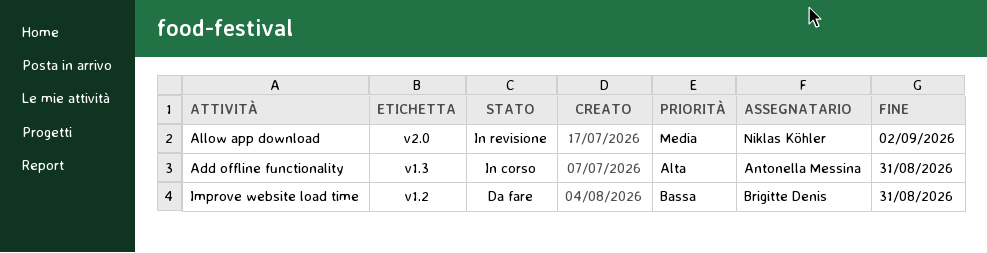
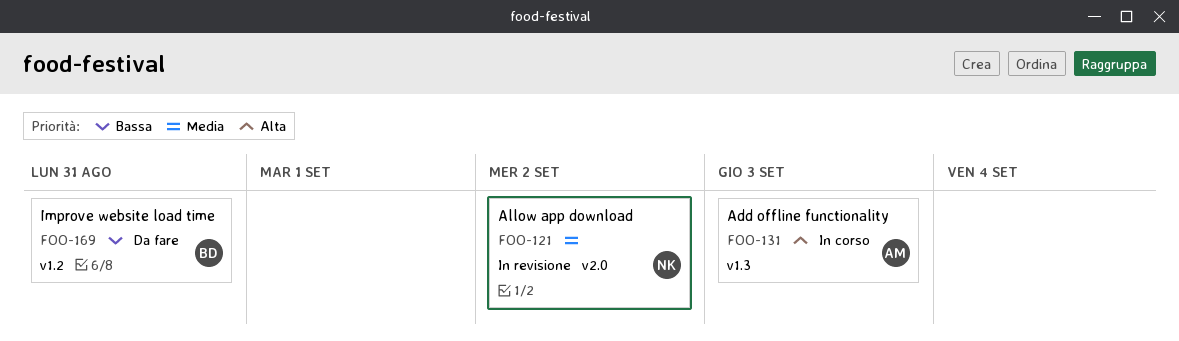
Add offline functionality, due: Aug 31 -> Sep 3

